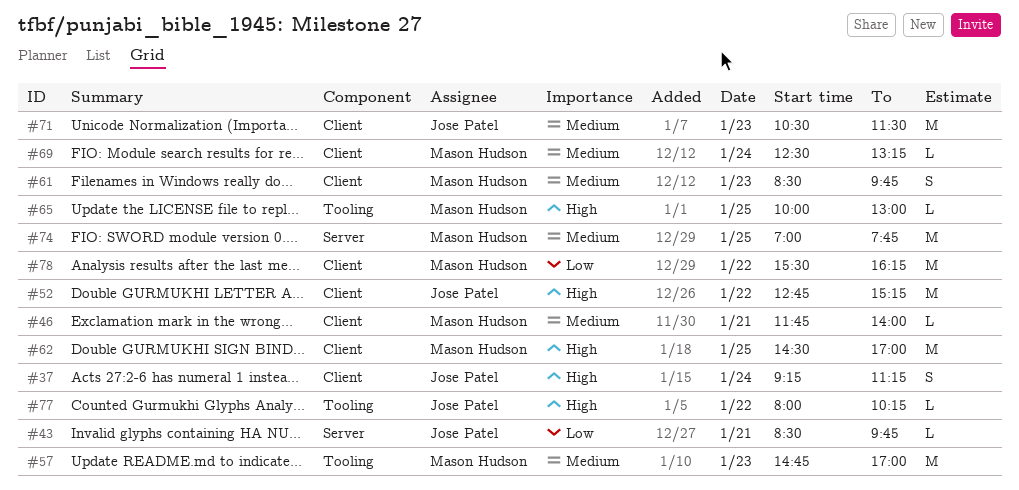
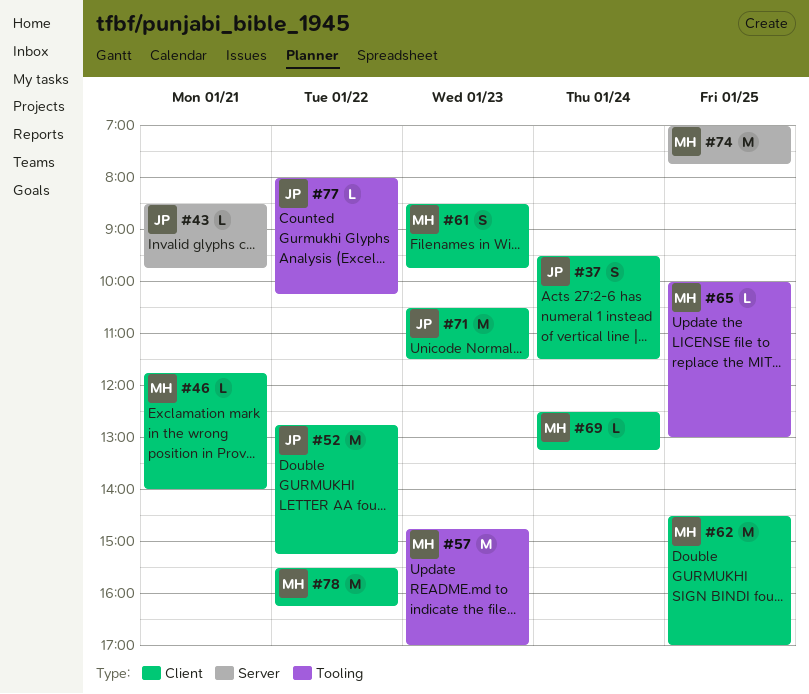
#37, begins: 09:15 -> 09:30
#37, ends: 11:15 -> 11:30

